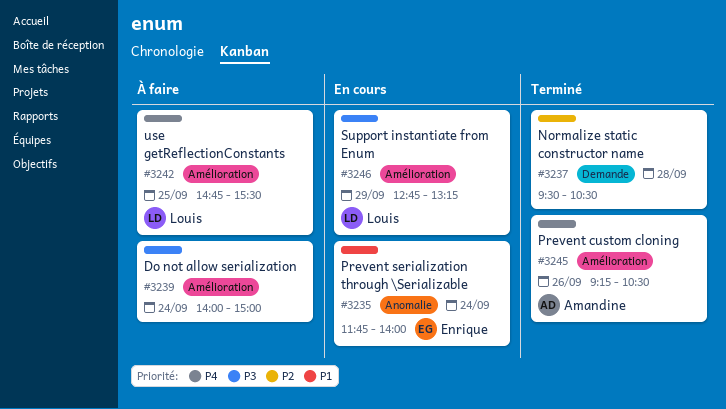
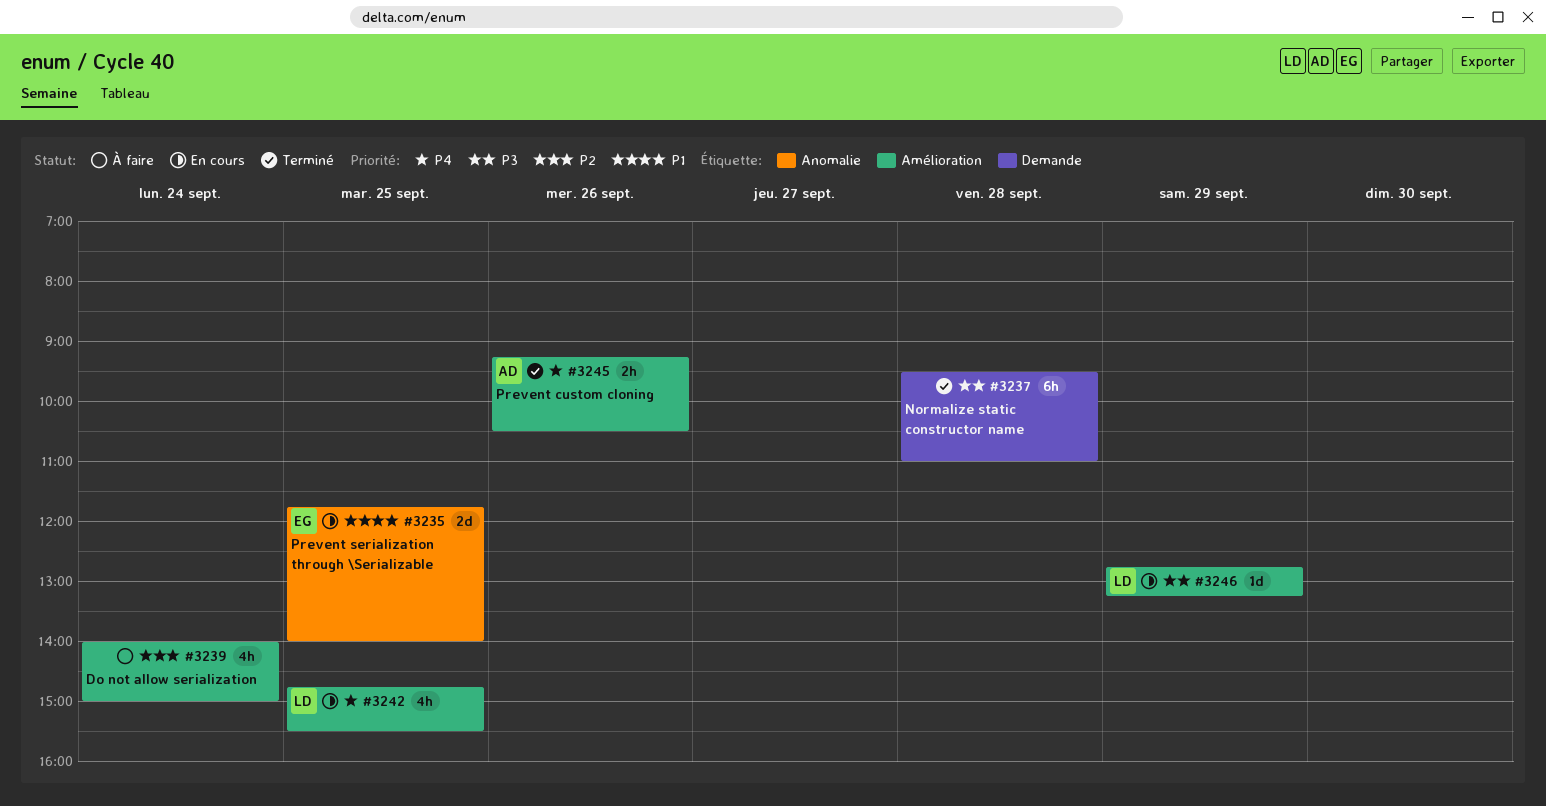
#3235, day: Sep 24 -> Sep 25
#3237, priority: P2 -> P3
#3237, ends: 10:30 -> 11:00
#3239, priority: P3 -> P2
#3242, status: À faire -> En cours

